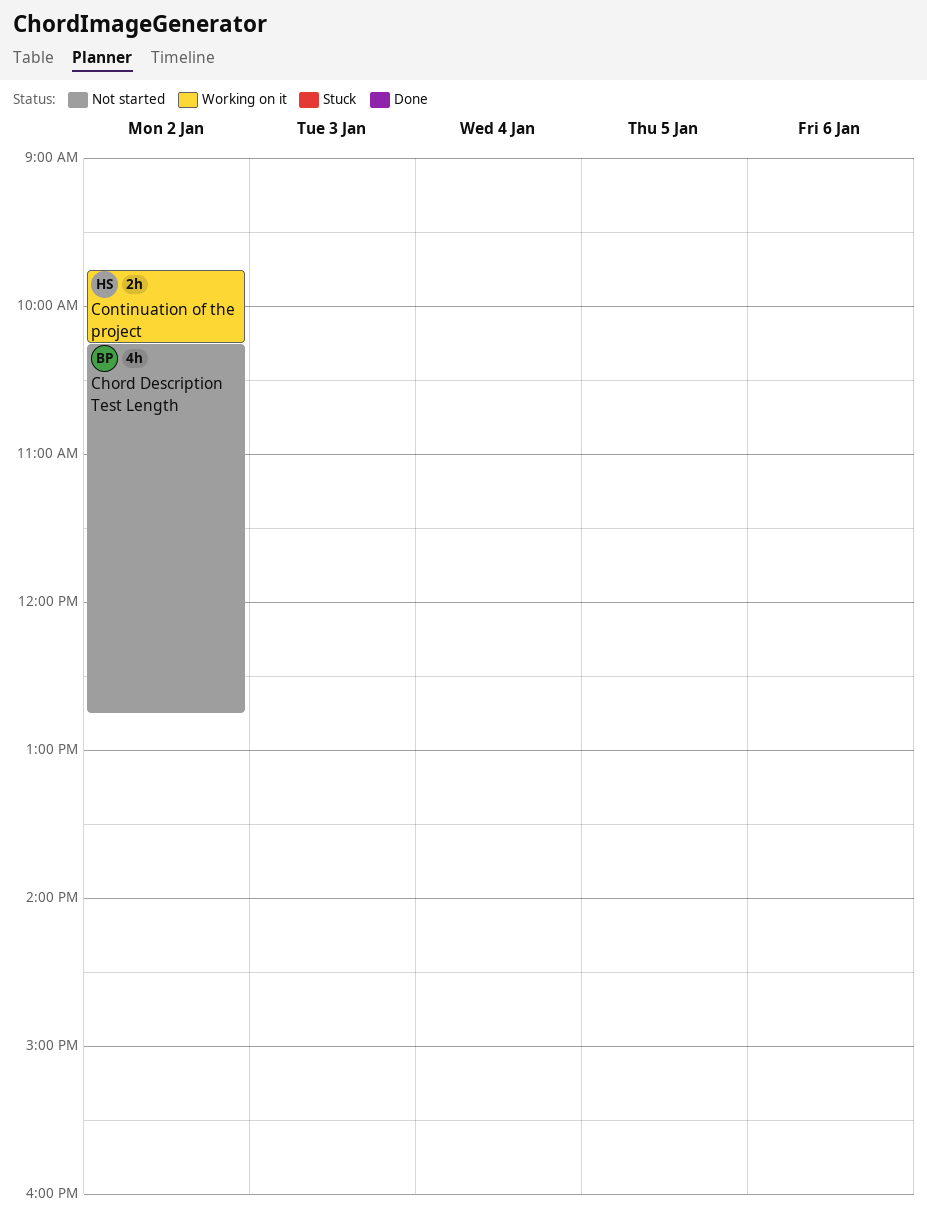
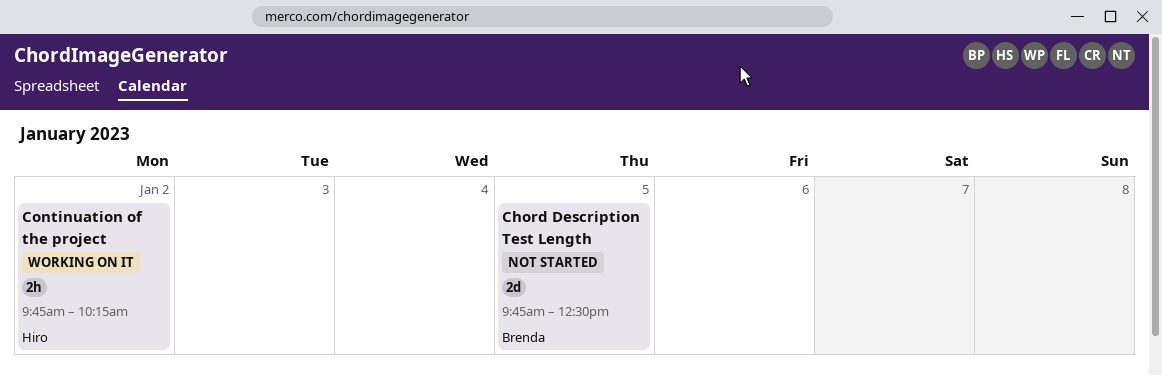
Chord Description Test Length, estimate: 4h -> 2d
Chord Description Test Length, day: Jan 2 -> Jan 5
Chord Description Test Length, begins: 10:15 -> 09:45
Chord Description Test Length, ends: 12:45 -> 12:30

